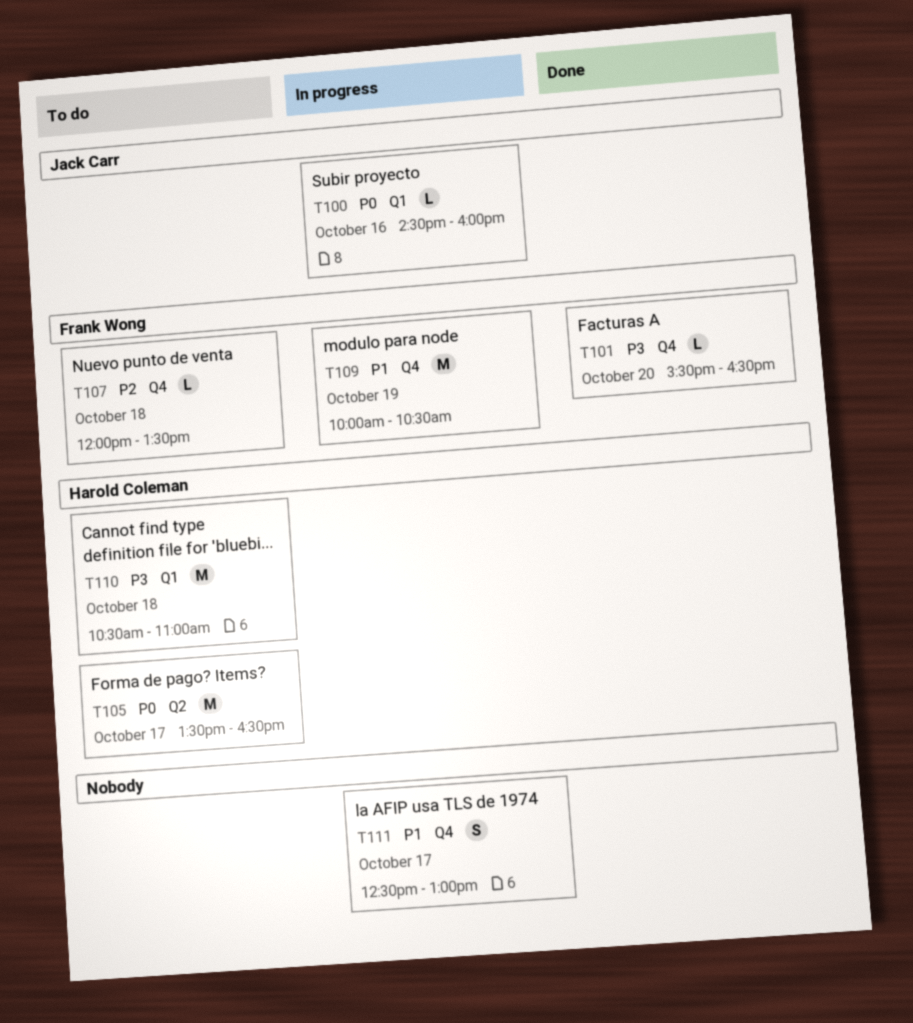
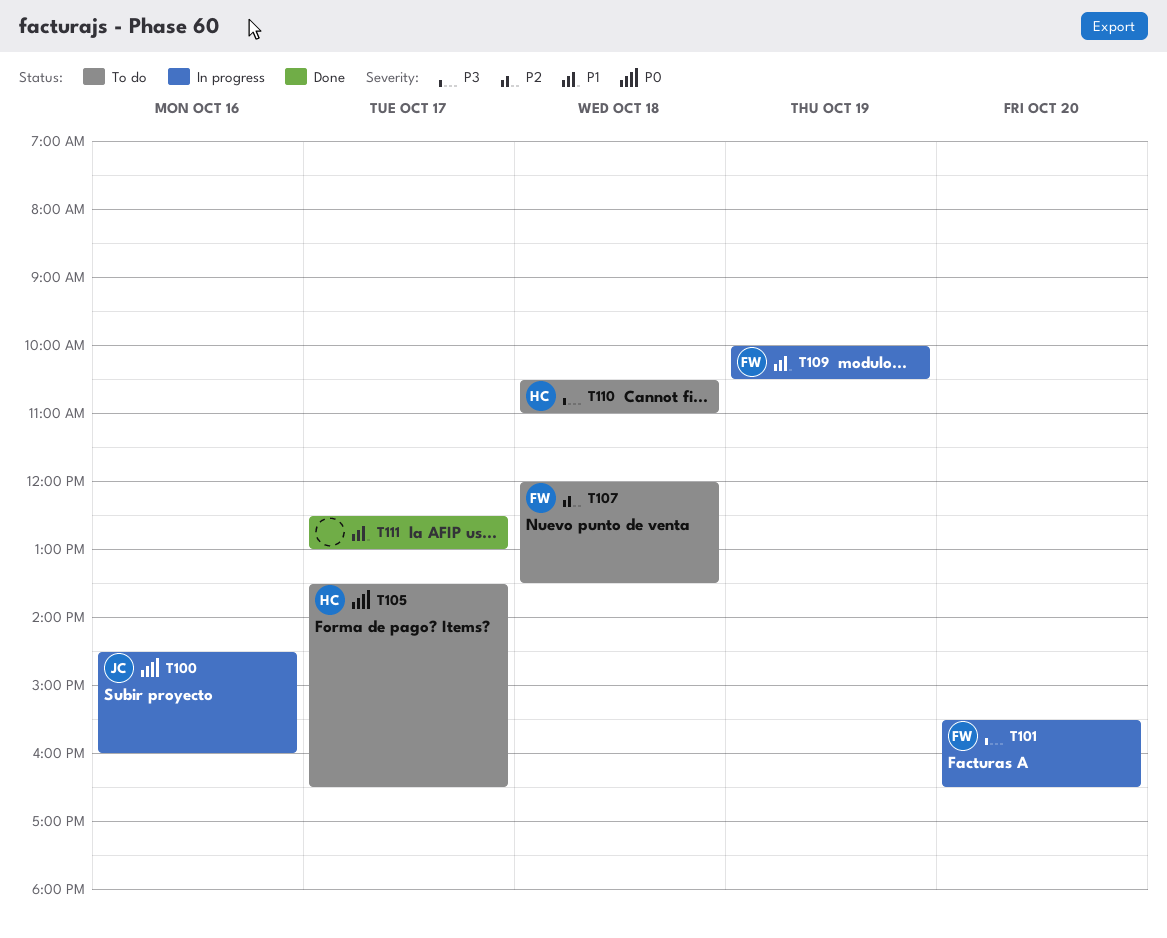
T101, status: Done -> In progress
T111, status: In progress -> Done

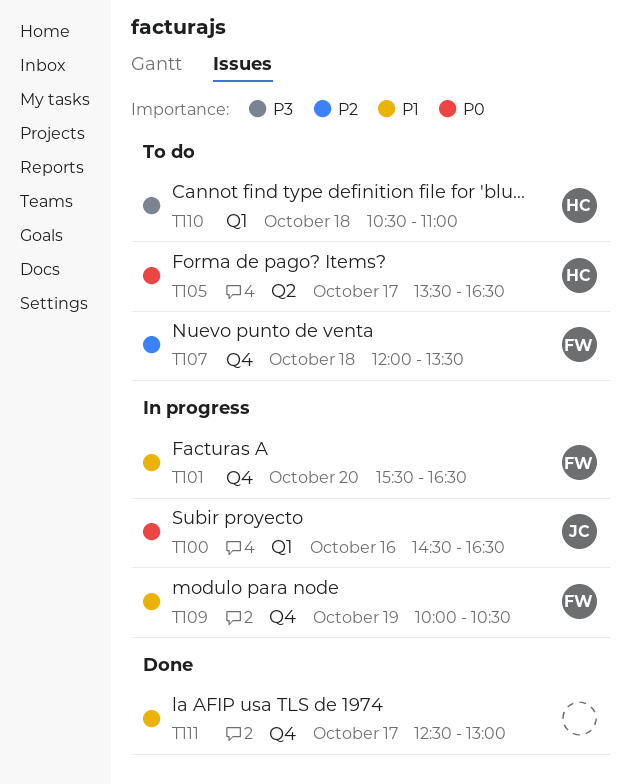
T100, ends: 16:00 -> 16:30
T101, priority: P3 -> P1

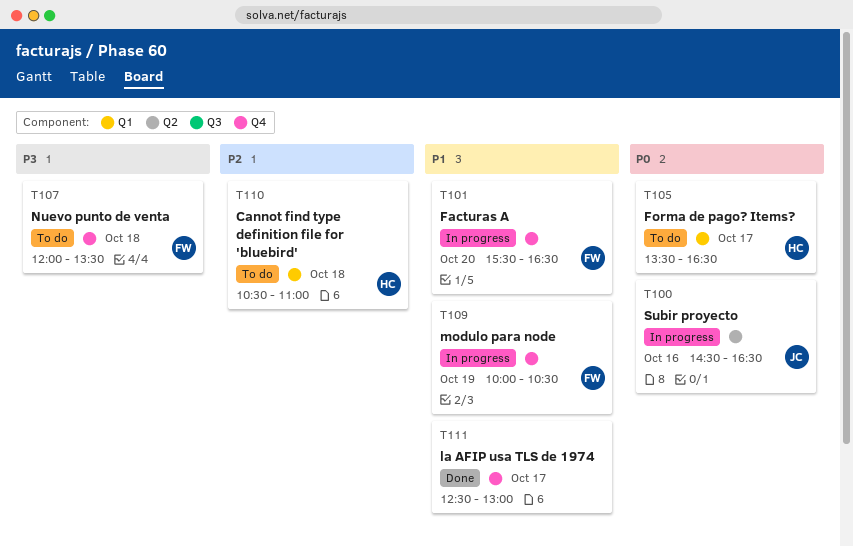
T100, label: Q1 -> Q2
T105, label: Q2 -> Q1
T107, priority: P2 -> P3
T110, priority: P3 -> P2

